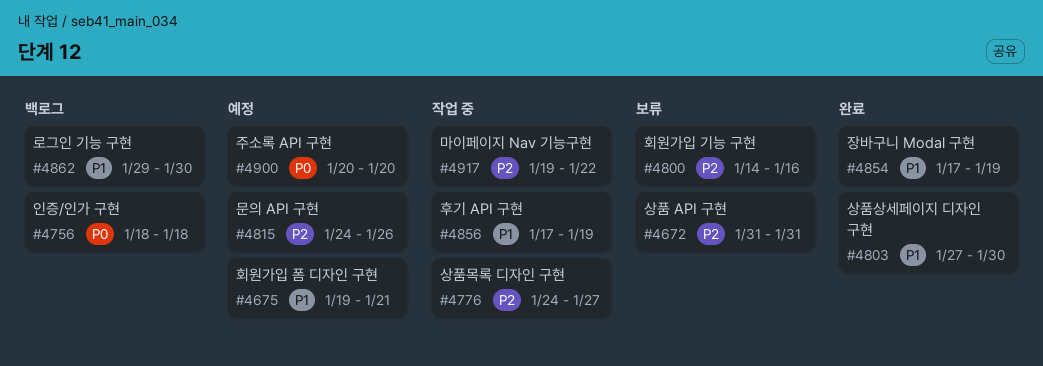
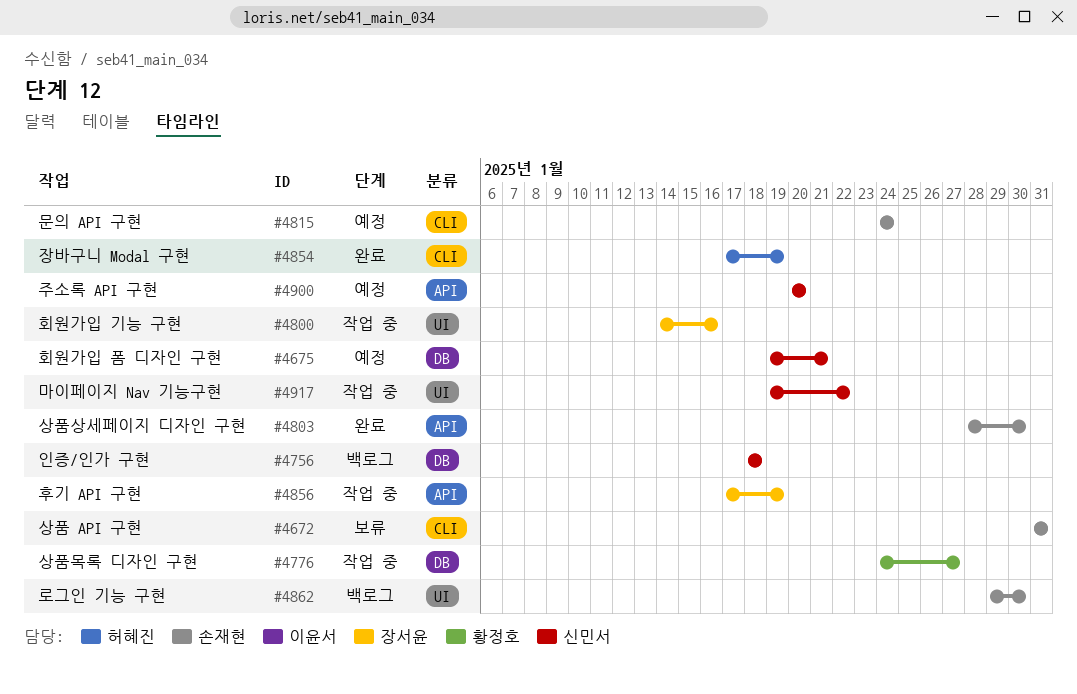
#4800, status: 보류 -> 작업 중
#4803, start: Jan 27 -> Jan 28
#4815, due: Jan 26 -> Jan 24

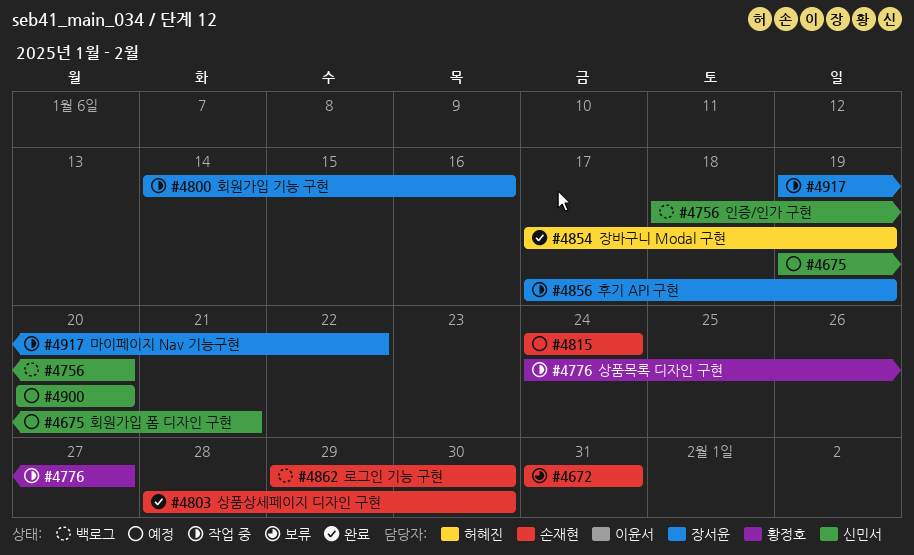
#4756, due: Jan 18 -> Jan 20
#4917, owner: 신민서 -> 장서윤

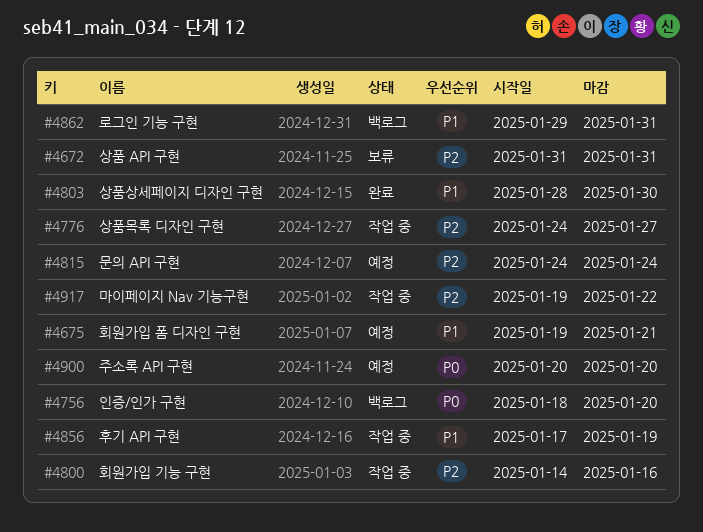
#4854: present -> none
#4862, due: Jan 30 -> Jan 31

